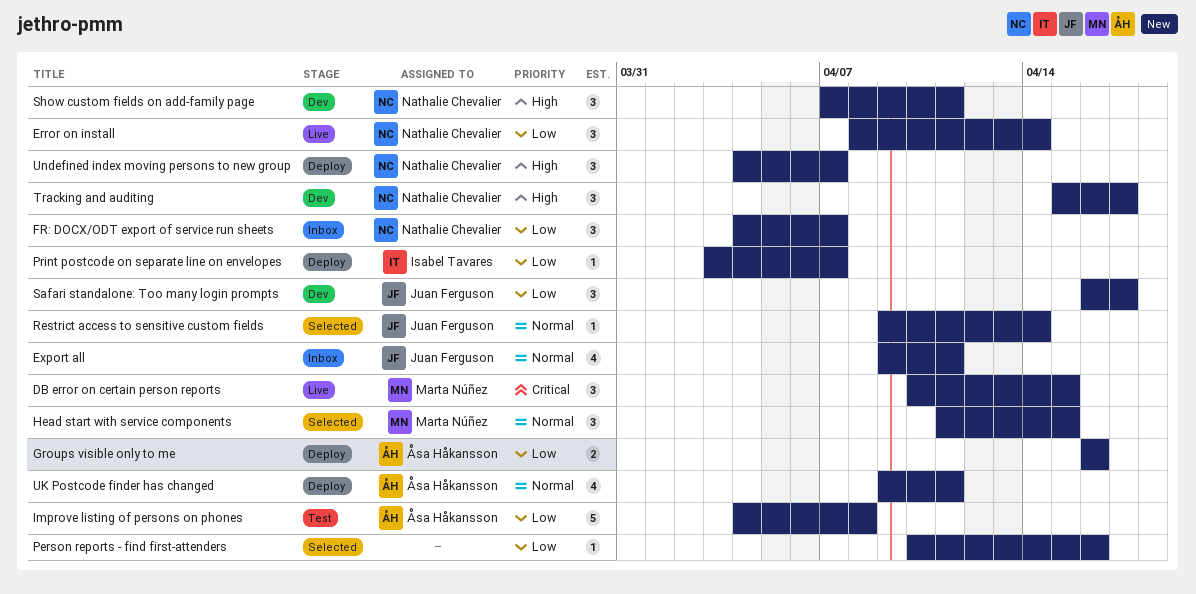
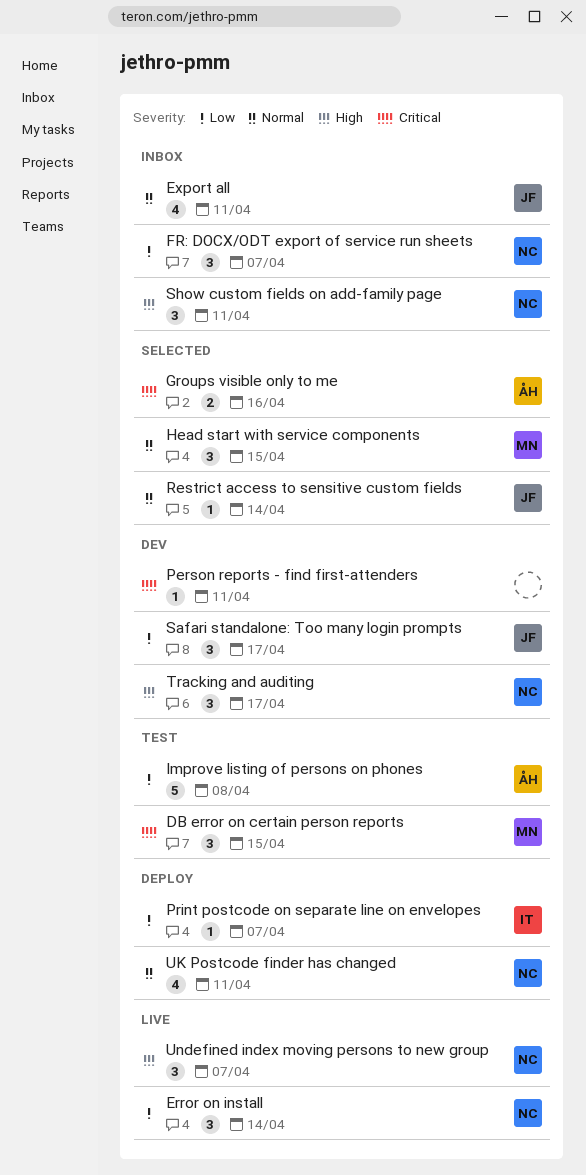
DB error on certain person reports, status: Live -> Test
Groups visible only to me, status: Deploy -> Selected
Groups visible only to me, priority: Low -> Critical
Person reports - find first-attenders, status: Selected -> Dev
Person reports - find first-attenders, priority: Low -> Critical
Person reports - find first-attenders, due: Apr 16 -> Apr 11
Show custom fields on add-family page, status: Dev -> Inbox
UK Postcode finder has changed, owner: Åsa Håkansson -> Nathalie Chevalier
Undefined index moving persons to new group, status: Deploy -> Live

